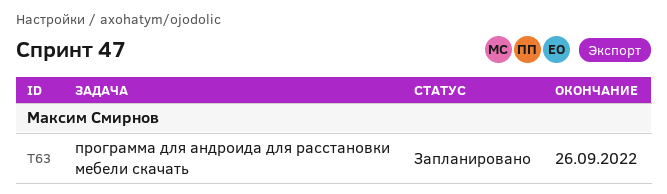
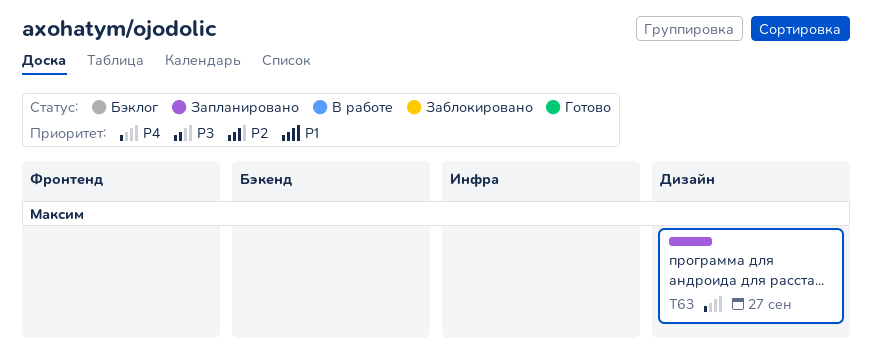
T63, due: Sep 26 -> Sep 27

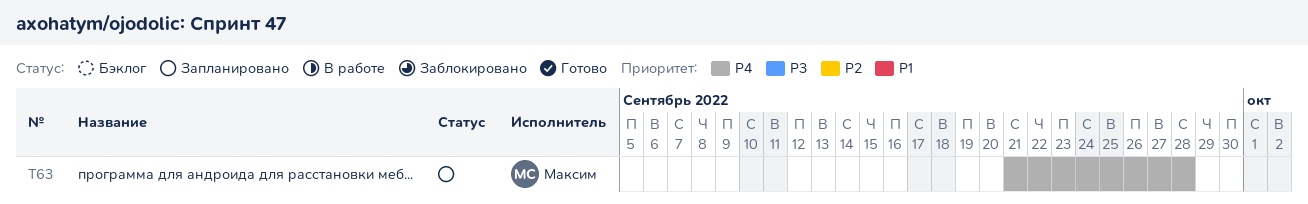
T63, due: Sep 27 -> Sep 28

